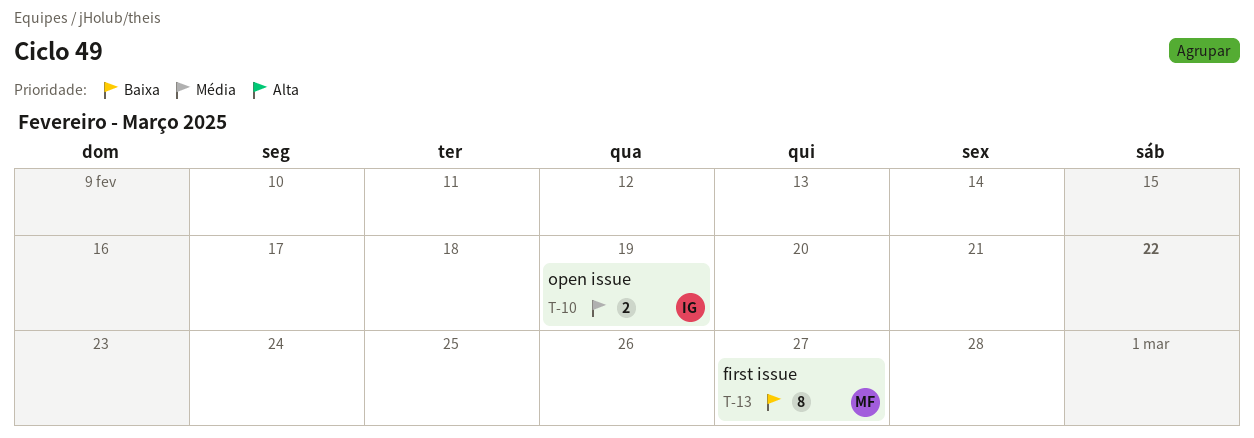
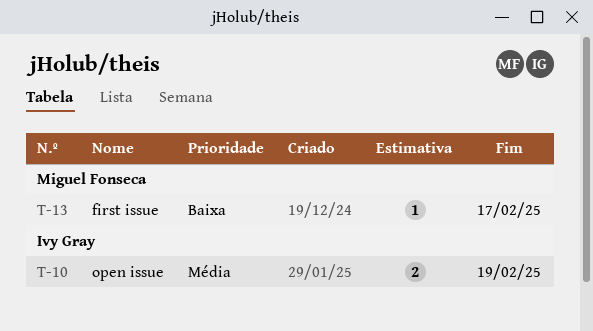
T-13, estimate: 8 -> 1
T-13, due: Feb 27 -> Feb 17

